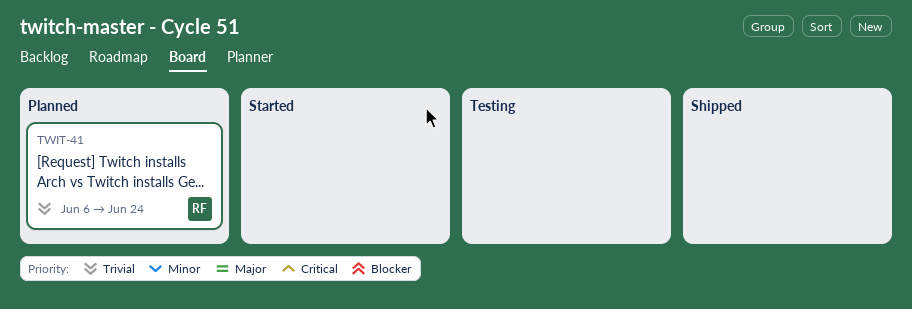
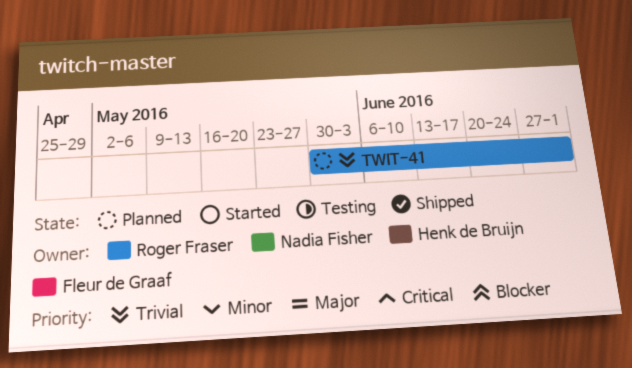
TWIT-41, start: Jun 6 -> May 30
TWIT-41, due: Jun 24 -> Jul 1

